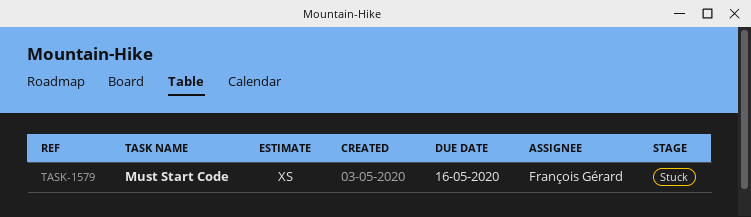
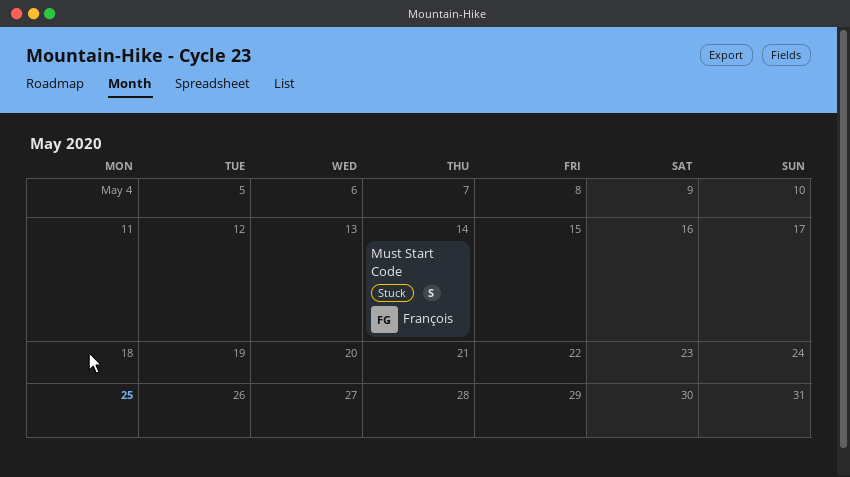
Must Start Code, estimate: XS -> S
Must Start Code, due: May 16 -> May 14

